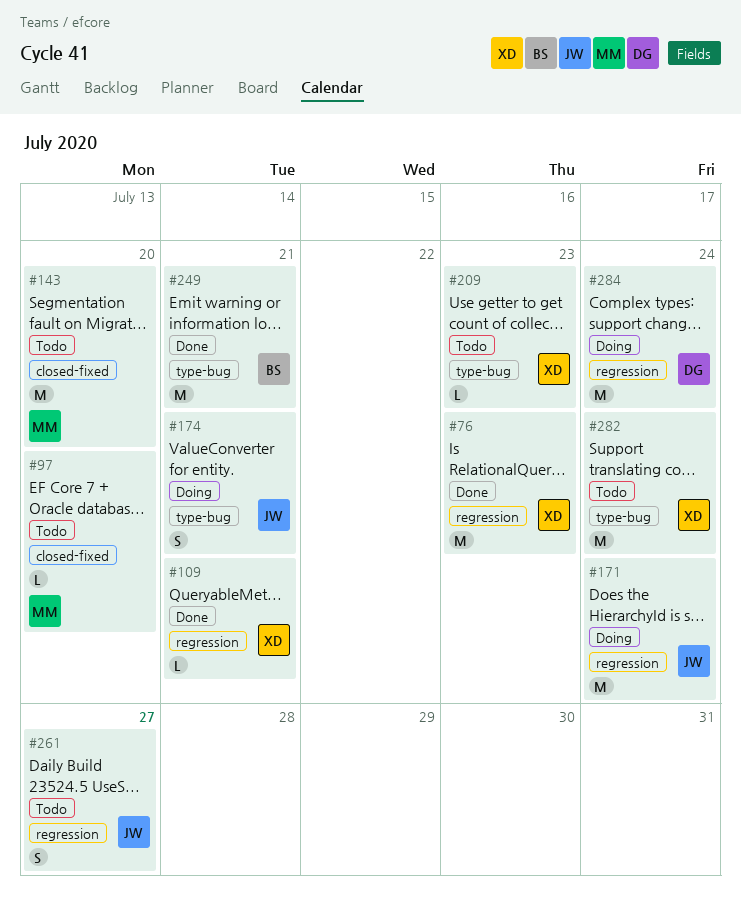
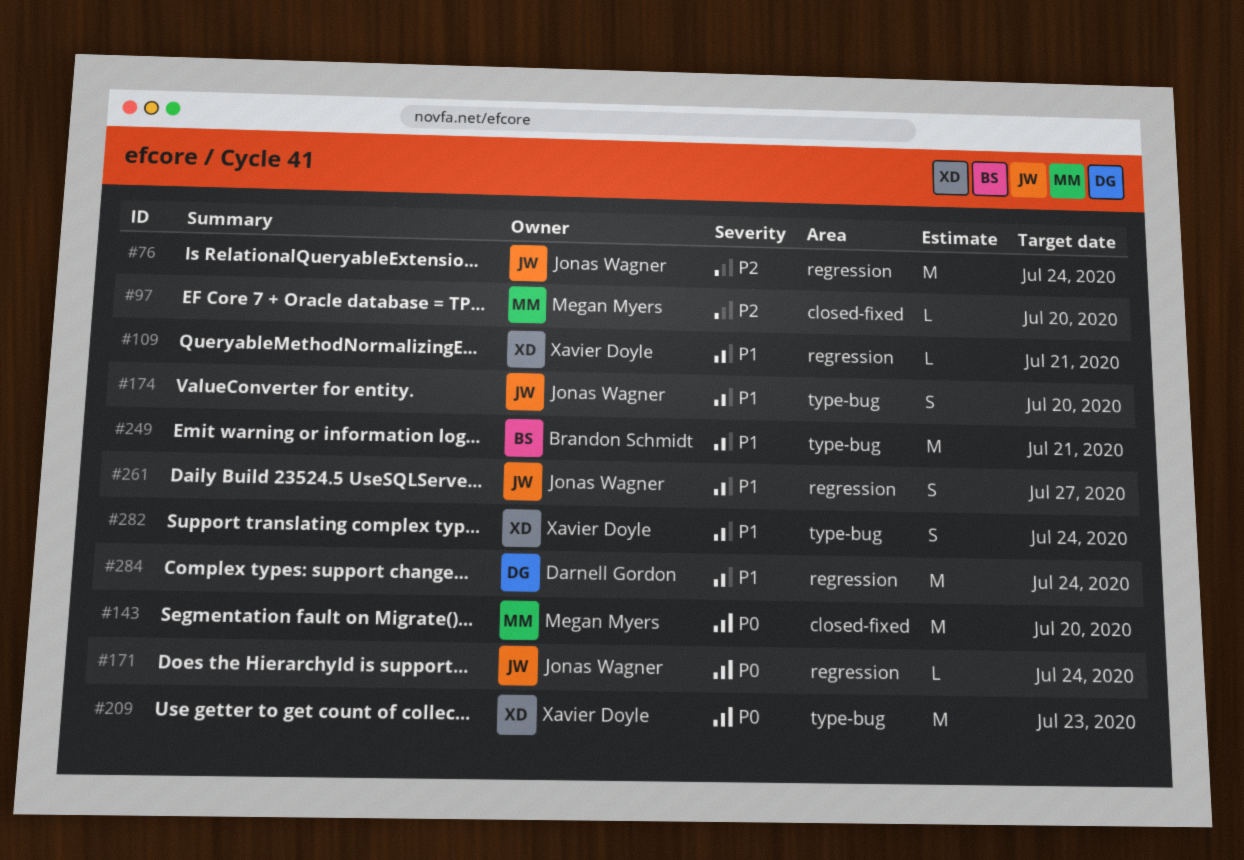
#76, owner: Xavier Doyle -> Jonas Wagner
#76, due: Jul 23 -> Jul 24
#171, estimate: M -> L
#174, due: Jul 21 -> Jul 20
#209, estimate: L -> M
#282, estimate: M -> S

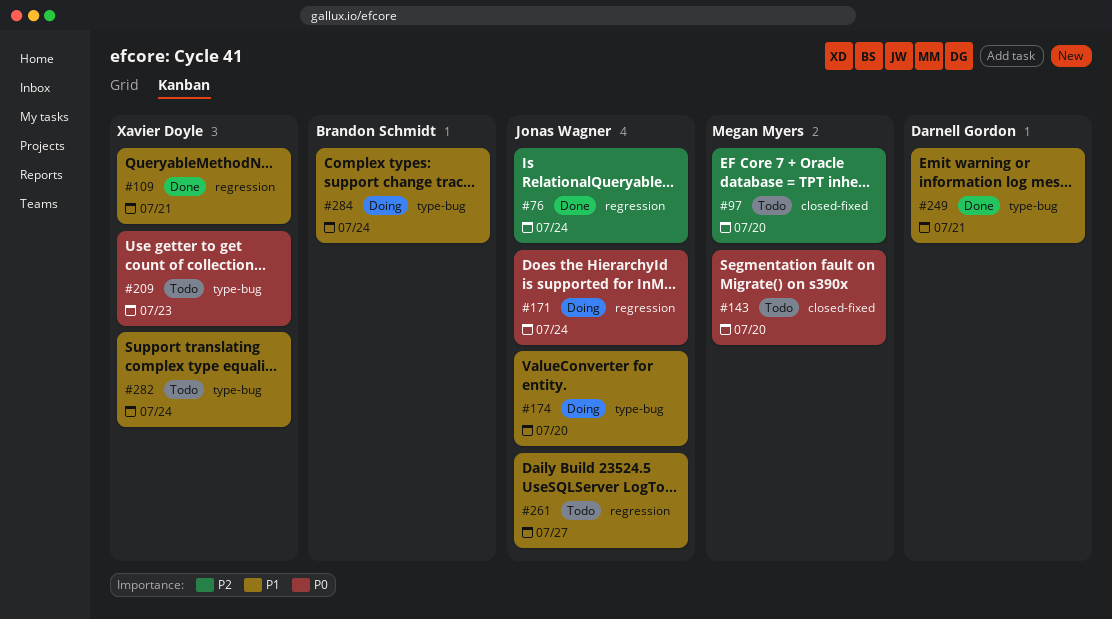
#249, owner: Brandon Schmidt -> Darnell Gordon
#284, owner: Darnell Gordon -> Brandon Schmidt
#284, label: regression -> type-bug

